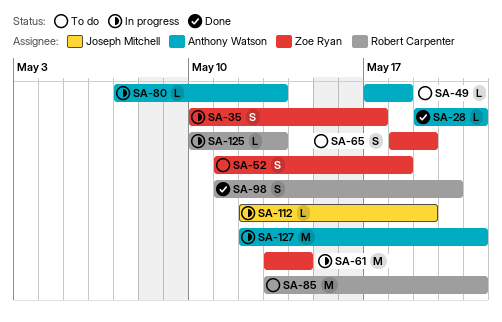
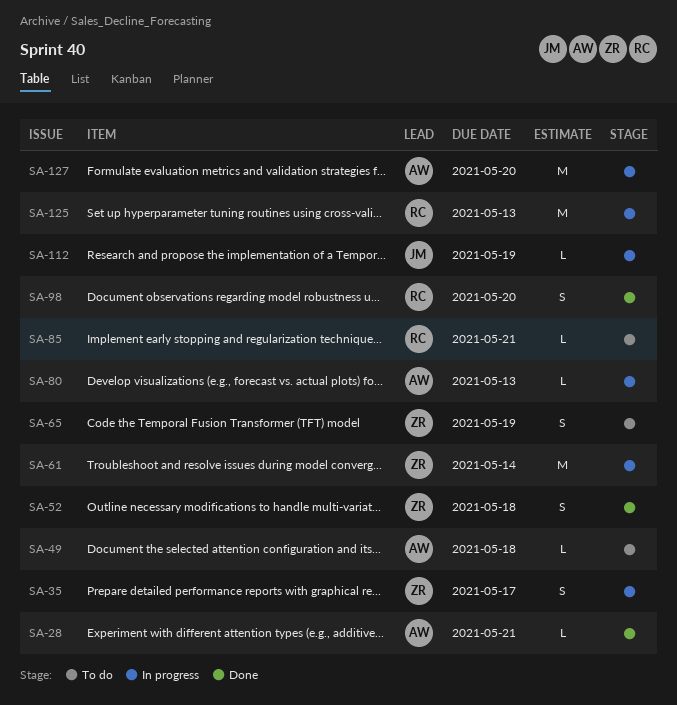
SA-52, status: To do -> Done
SA-85, estimate: M -> L
SA-125, estimate: L -> M
SA-127, due: May 21 -> May 20

